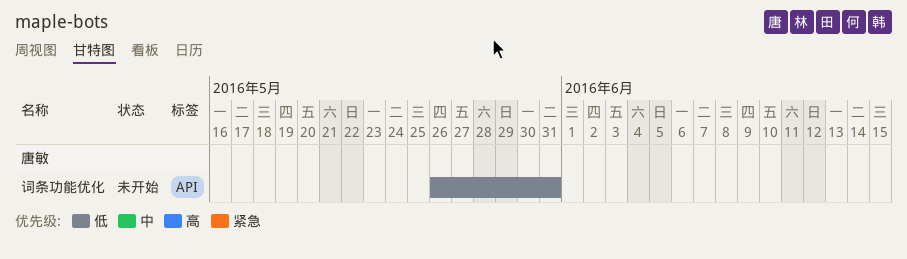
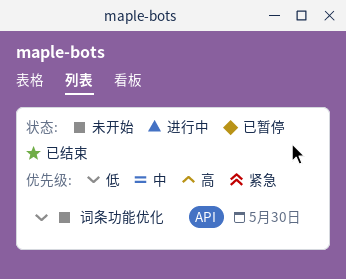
词条功能优化, due: May 31 -> May 30

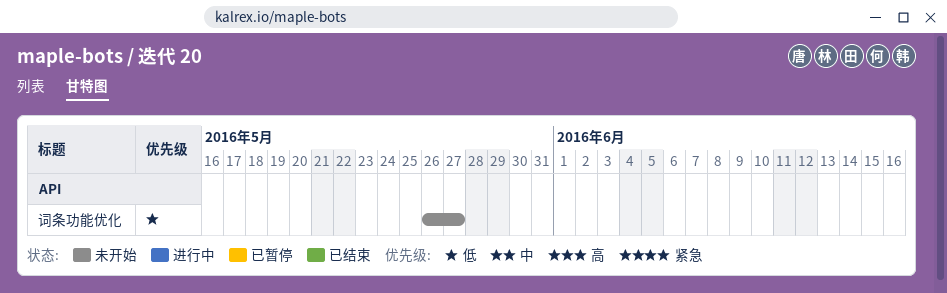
词条功能优化, due: May 30 -> May 27

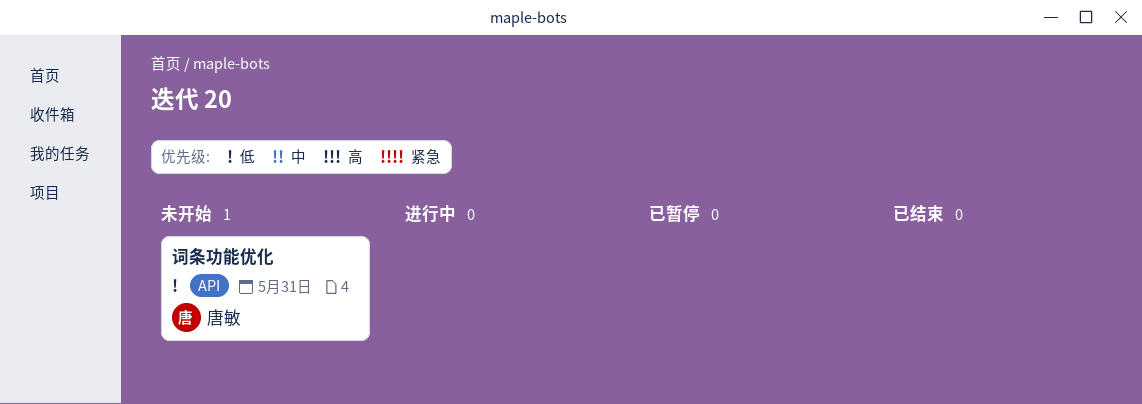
词条功能优化, due: May 27 -> May 31

